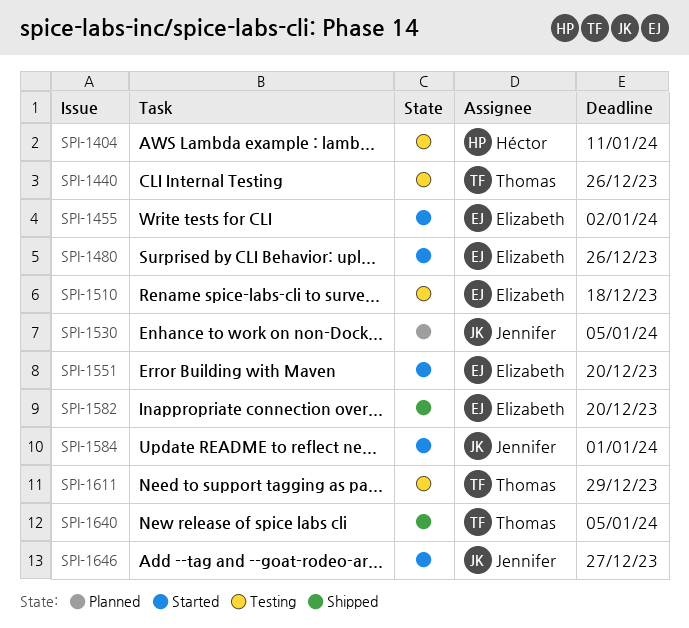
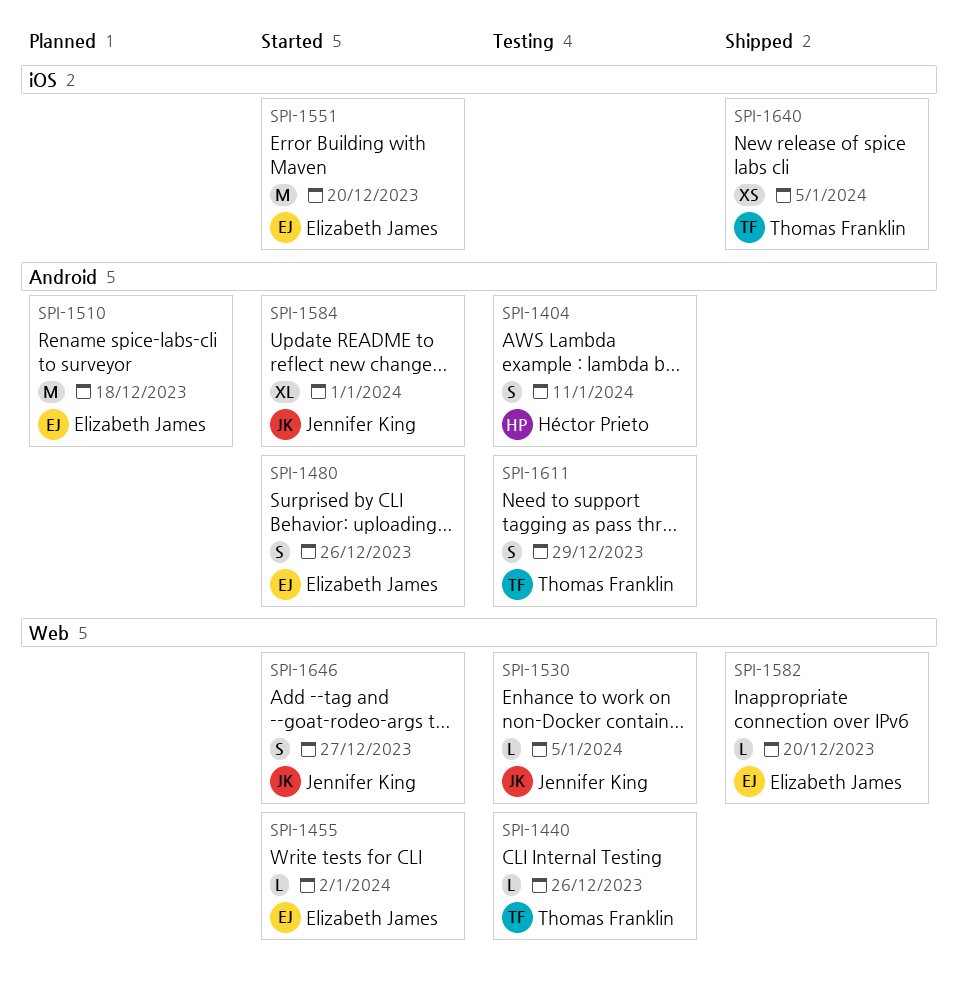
SPI-1510, status: Testing -> Planned
SPI-1530, status: Planned -> Testing

